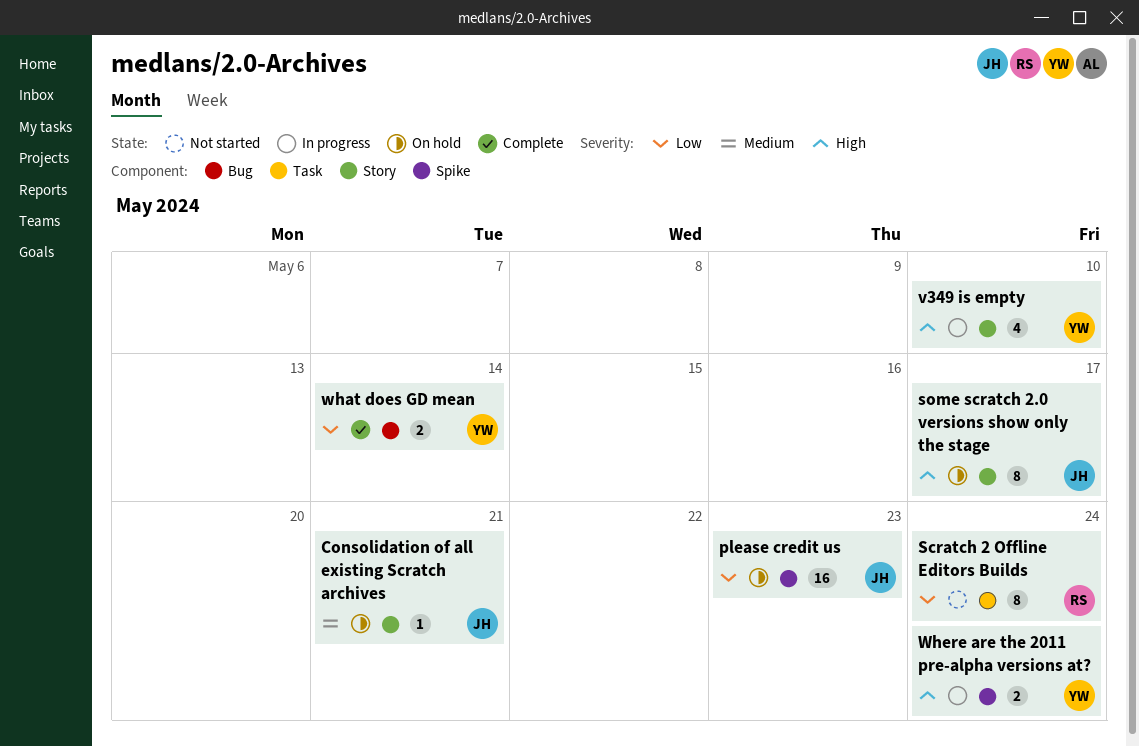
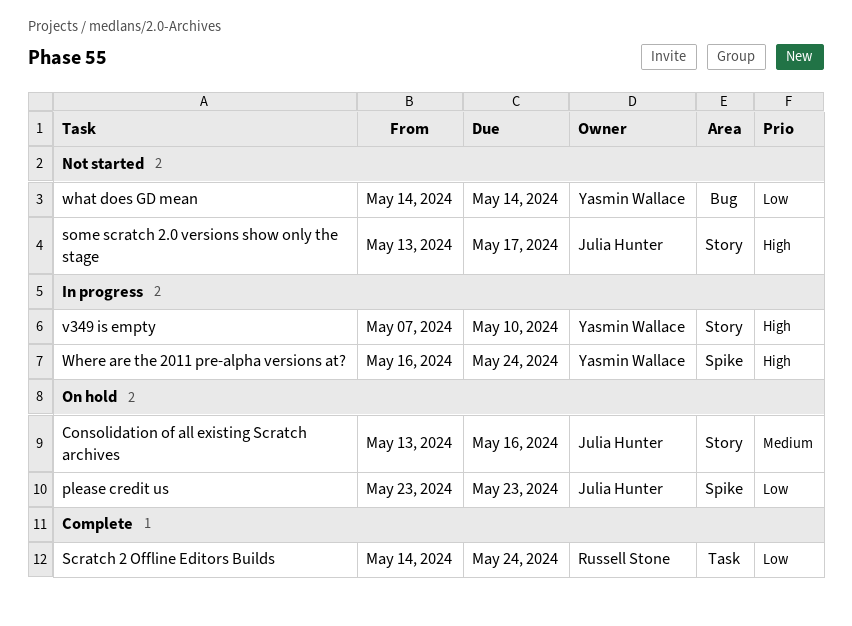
Consolidation of all existing Scratch archives, due: May 21 -> May 16
Scratch 2 Offline Editors Builds, status: Not started -> Complete
some scratch 2.0 versions show only the stage, status: On hold -> Not started
what does GD mean, status: Complete -> Not started

